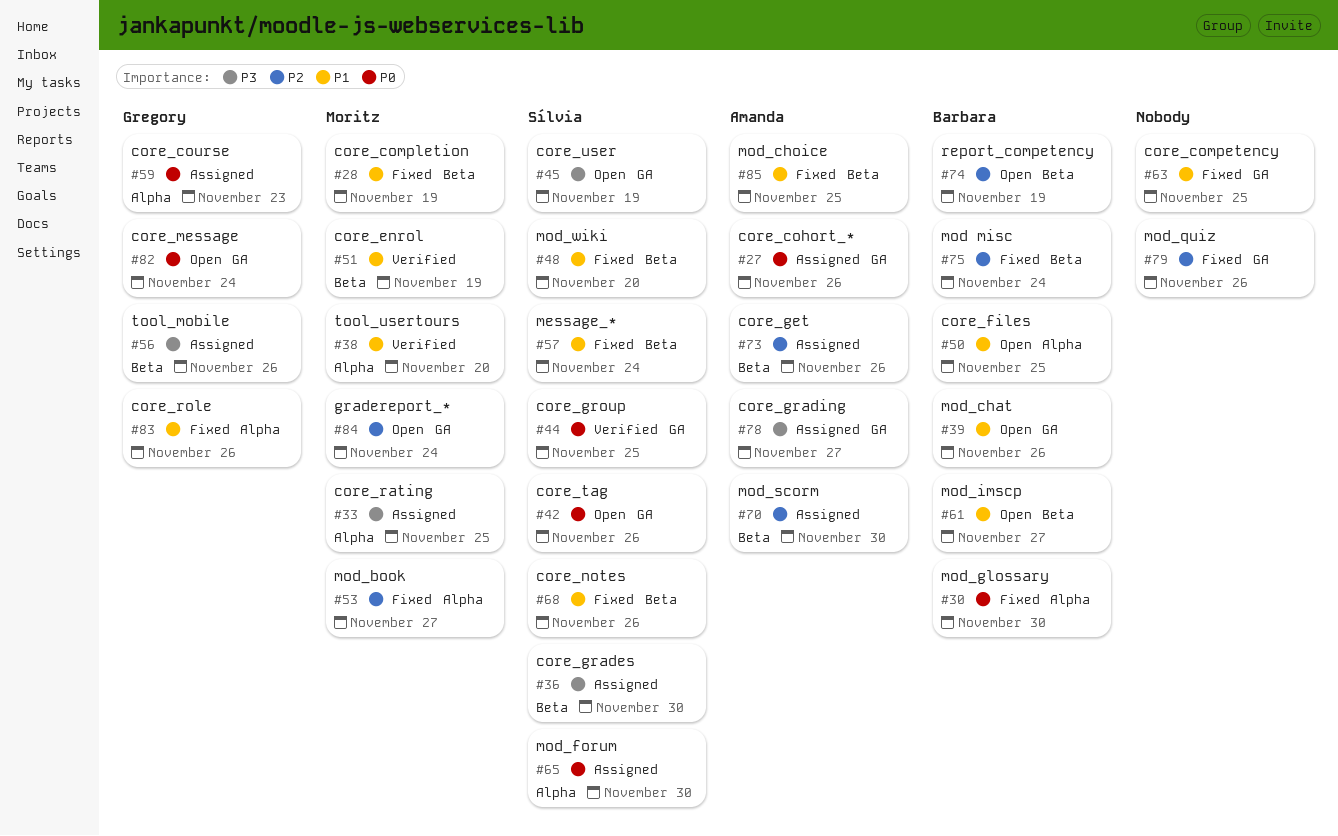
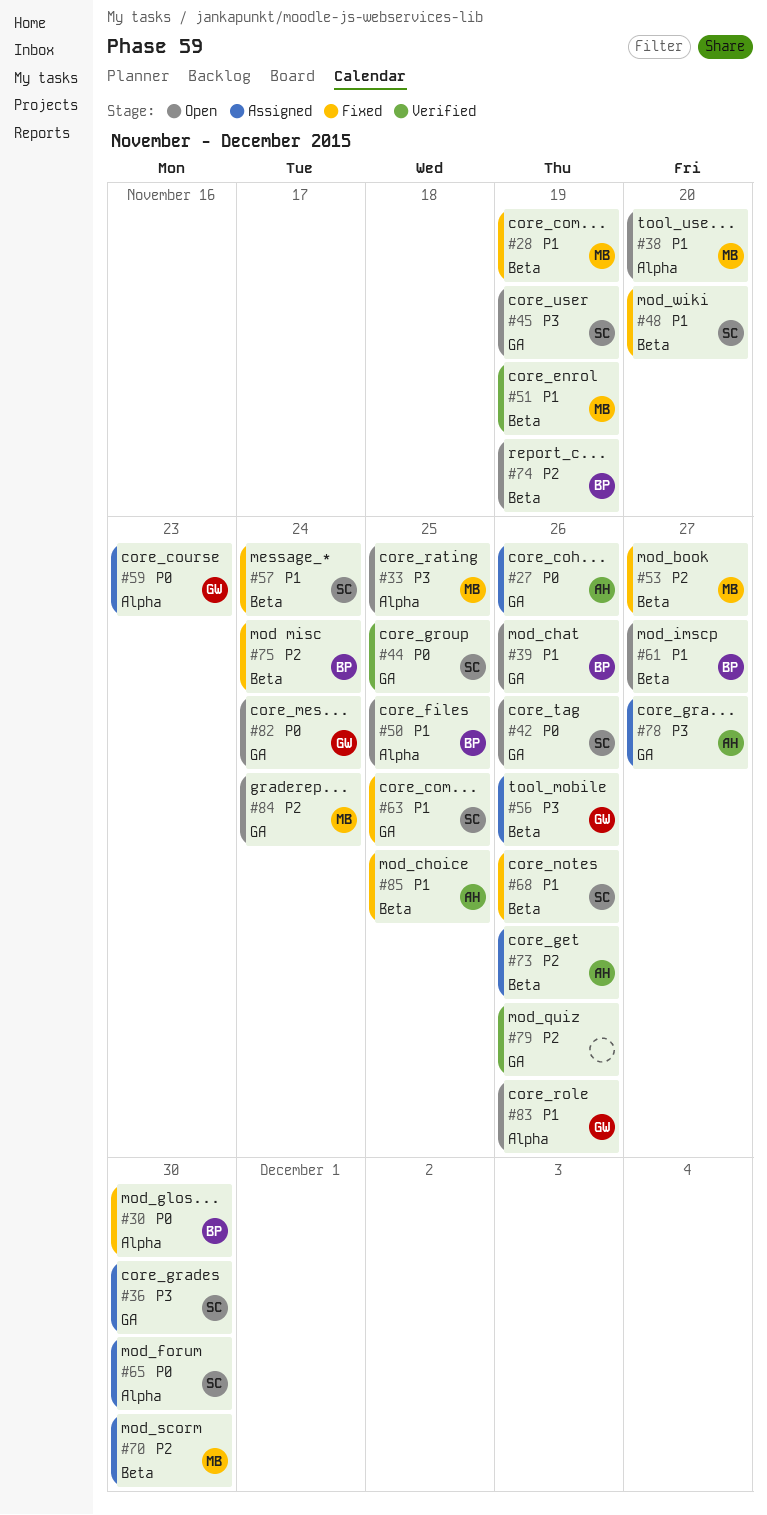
#33, status: Assigned -> Open
#36, label: Beta -> GA
#38, status: Verified -> Open
#53, label: Alpha -> Beta
#63, owner: none -> Sílvia
#70, owner: Amanda -> Moritz
#79, status: Fixed -> Verified
#83, status: Fixed -> Open

